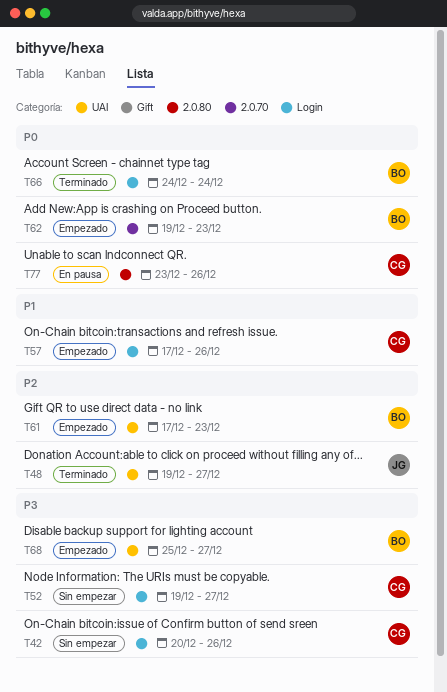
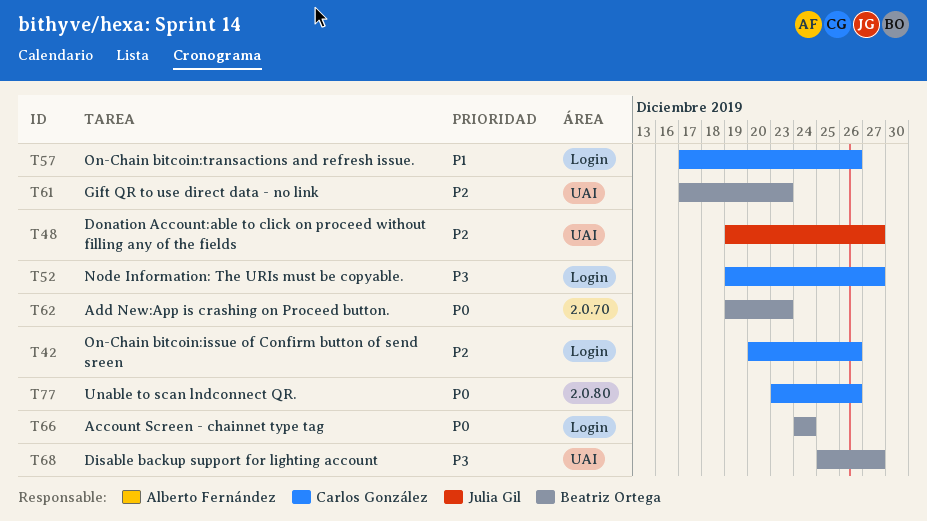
T42, priority: P3 -> P2

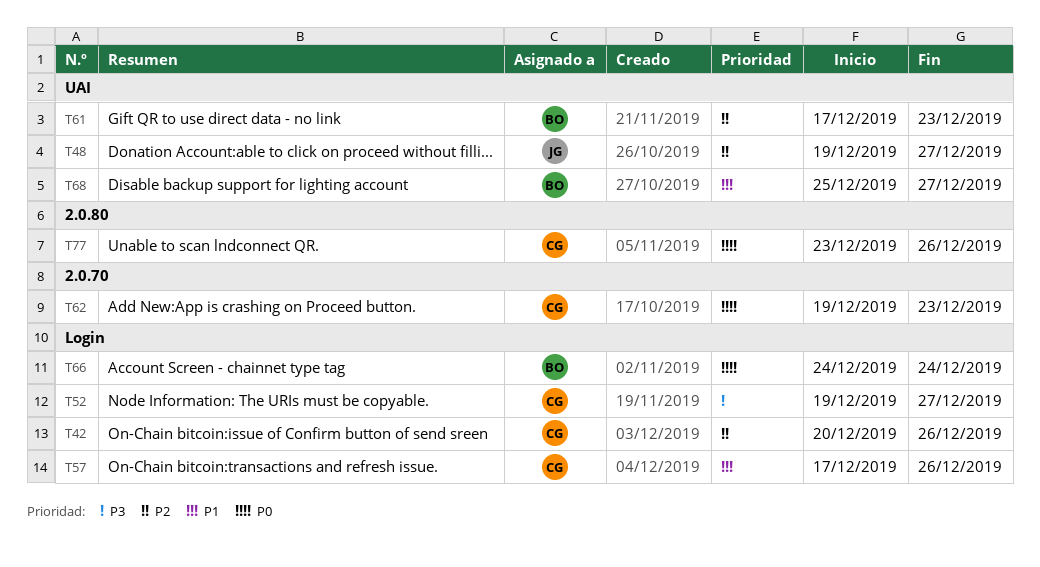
T62, owner: Beatriz Ortega -> Carlos González
T68, priority: P3 -> P1

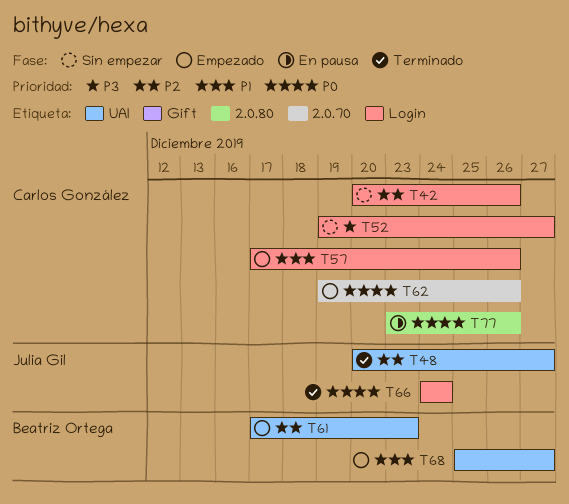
T48, start: Dec 19 -> Dec 20
T62, due: Dec 23 -> Dec 26
T66, owner: Beatriz Ortega -> Julia Gil

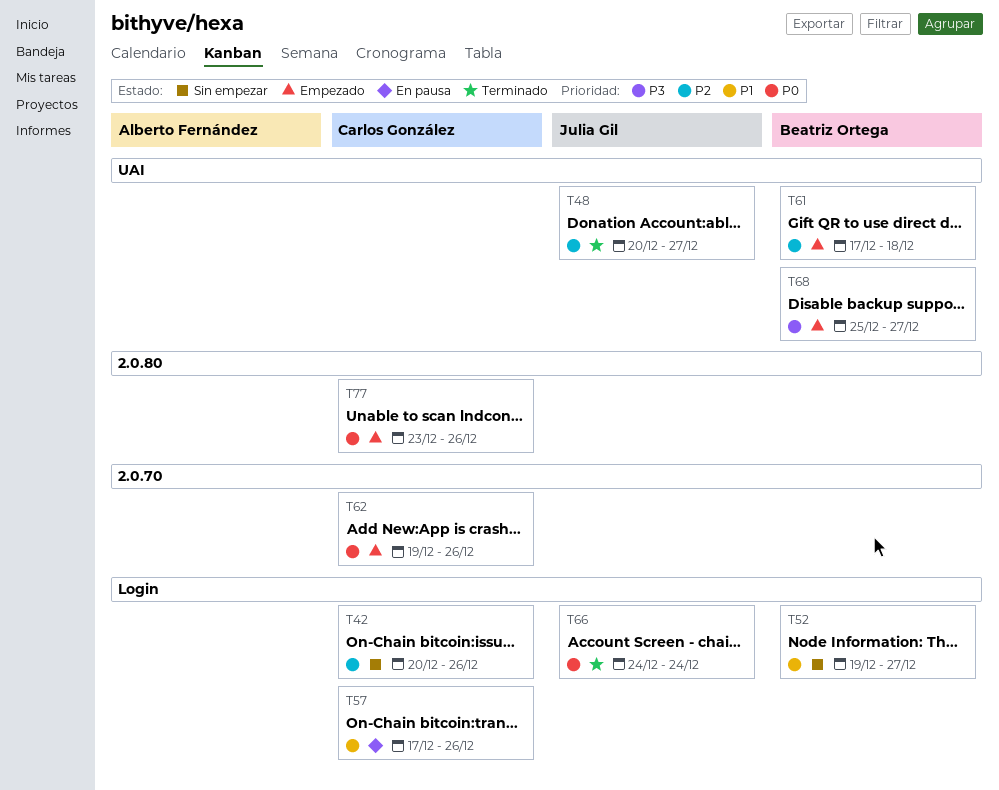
T52, owner: Carlos González -> Beatriz Ortega
T52, priority: P3 -> P1
T57, status: Empezado -> En pausa
T61, due: Dec 23 -> Dec 18
T68, priority: P1 -> P3
T77, status: En pausa -> Empezado

